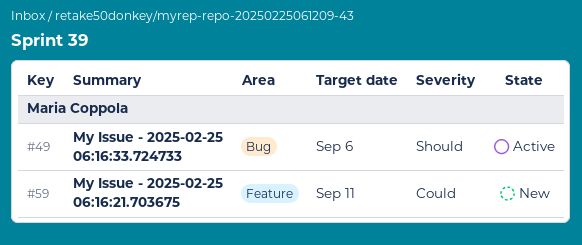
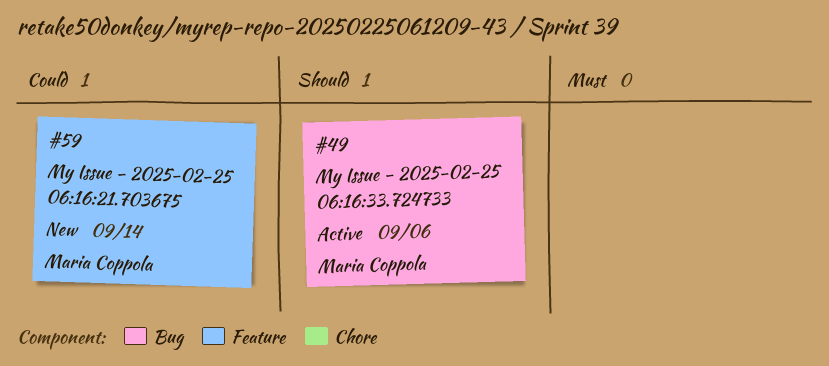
#59, due: Sep 11 -> Sep 14

